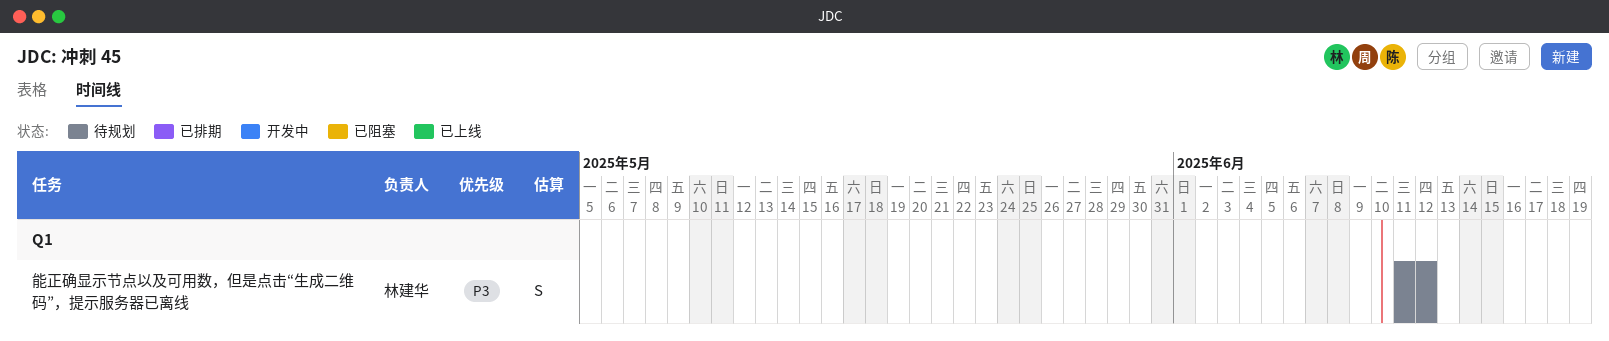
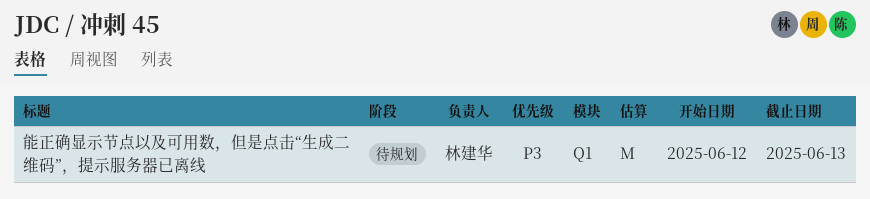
能正确显示节点以及可用数，但是点击“生成二维码”，提示服务器已离线, estimate: S -> M
能正确显示节点以及可用数，但是点击“生成二维码”，提示服务器已离线, start: Jun 11 -> Jun 12
能正确显示节点以及可用数，但是点击“生成二维码”，提示服务器已离线, due: Jun 12 -> Jun 13

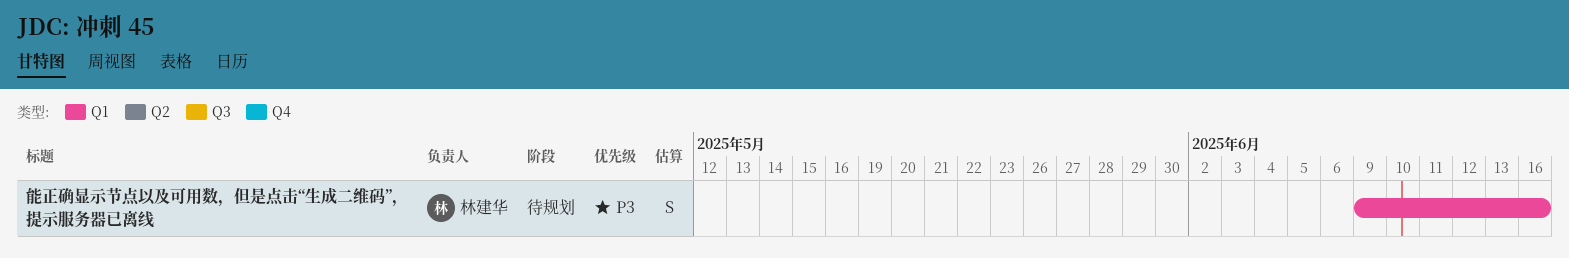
能正确显示节点以及可用数，但是点击“生成二维码”，提示服务器已离线, estimate: M -> S
能正确显示节点以及可用数，但是点击“生成二维码”，提示服务器已离线, start: Jun 12 -> Jun 9
能正确显示节点以及可用数，但是点击“生成二维码”，提示服务器已离线, due: Jun 13 -> Jun 16

